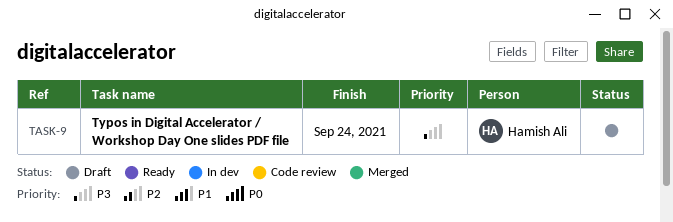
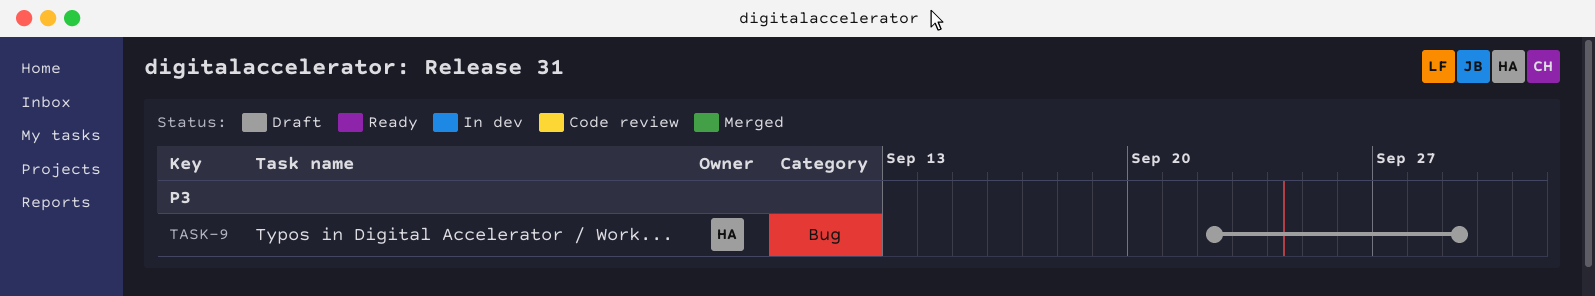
TASK-9, due: Sep 24 -> Sep 29

